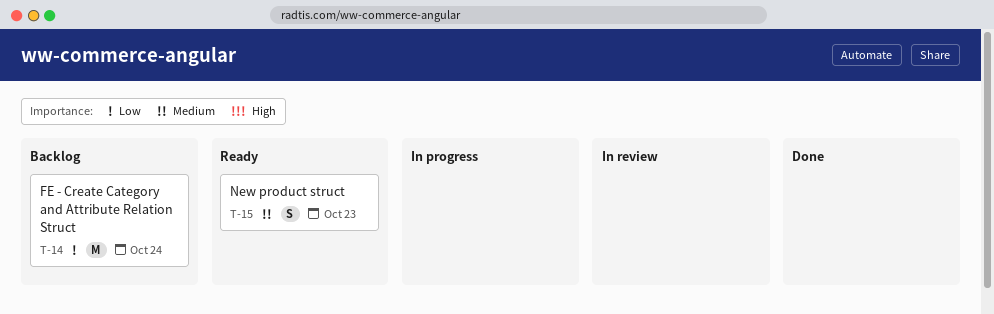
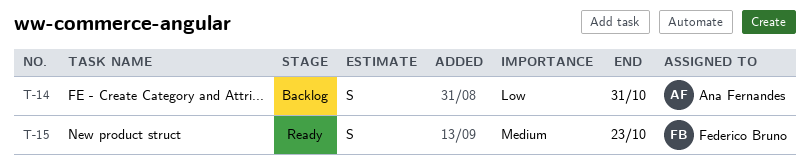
T-14, estimate: M -> S
T-14, due: Oct 24 -> Oct 31

